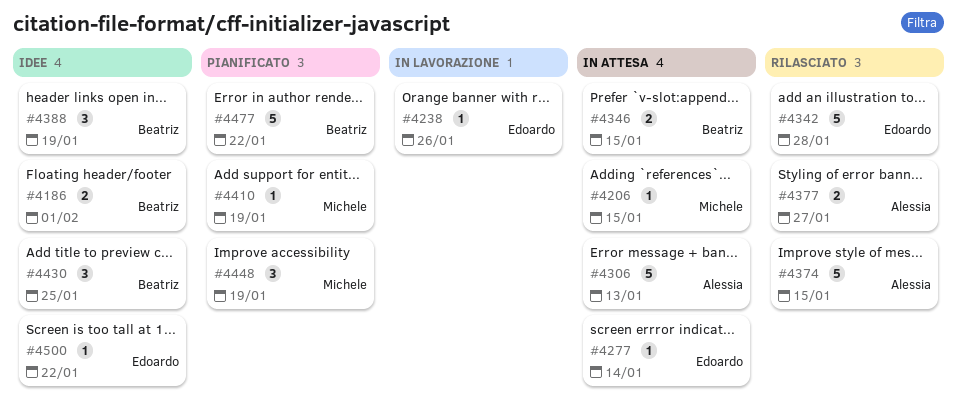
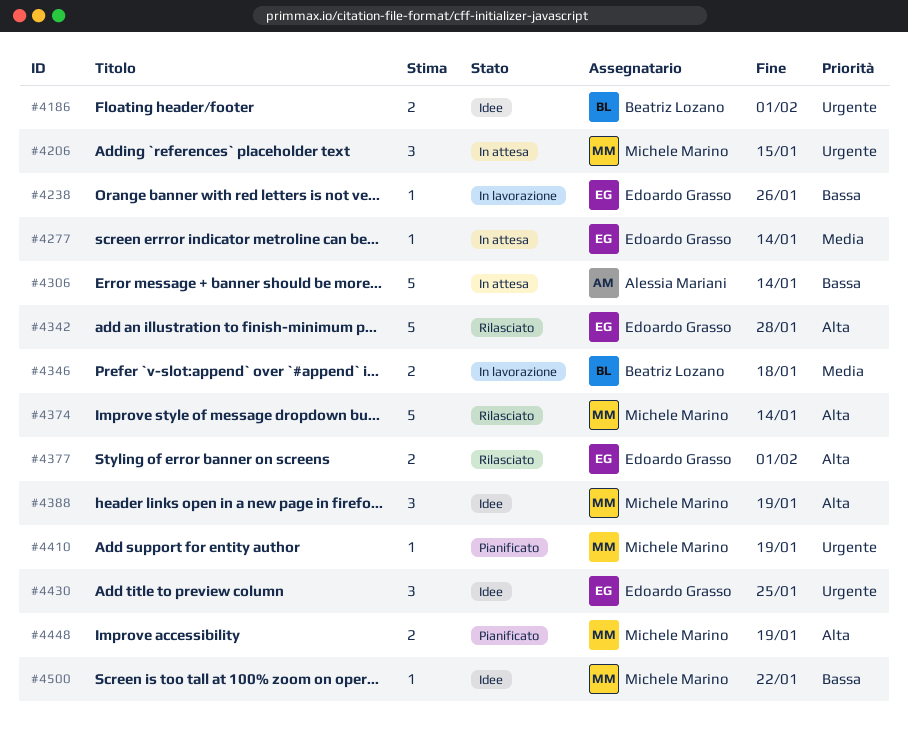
#4206, estimate: 1 -> 3
#4306, due: Jan 13 -> Jan 14
#4346, status: In attesa -> In lavorazione
#4346, due: Jan 15 -> Jan 18
#4374, owner: Alessia Mariani -> Michele Marino
#4374, due: Jan 15 -> Jan 14
#4377, owner: Alessia Mariani -> Edoardo Grasso
#4377, due: Jan 27 -> Feb 1
#4388, owner: Beatriz Lozano -> Michele Marino
#4430, owner: Beatriz Lozano -> Edoardo Grasso
#4448, estimate: 3 -> 2
#4477: present -> none
#4500, owner: Edoardo Grasso -> Michele Marino

